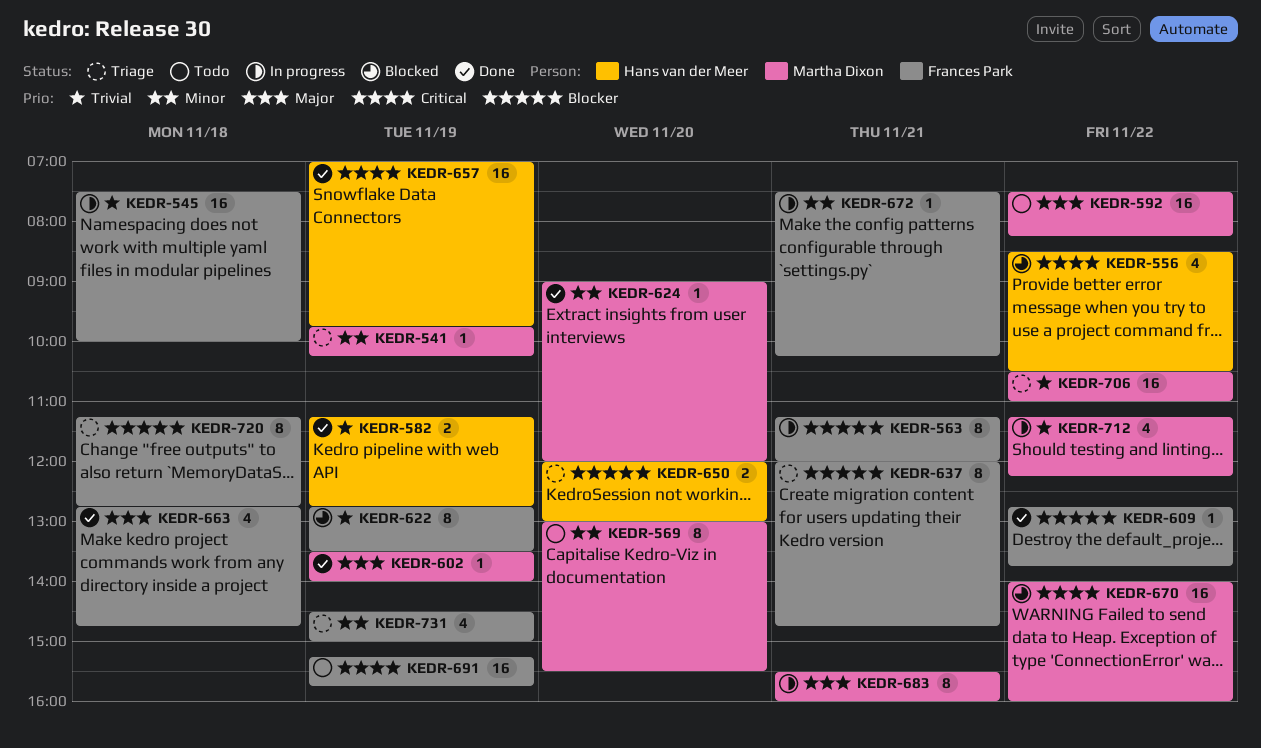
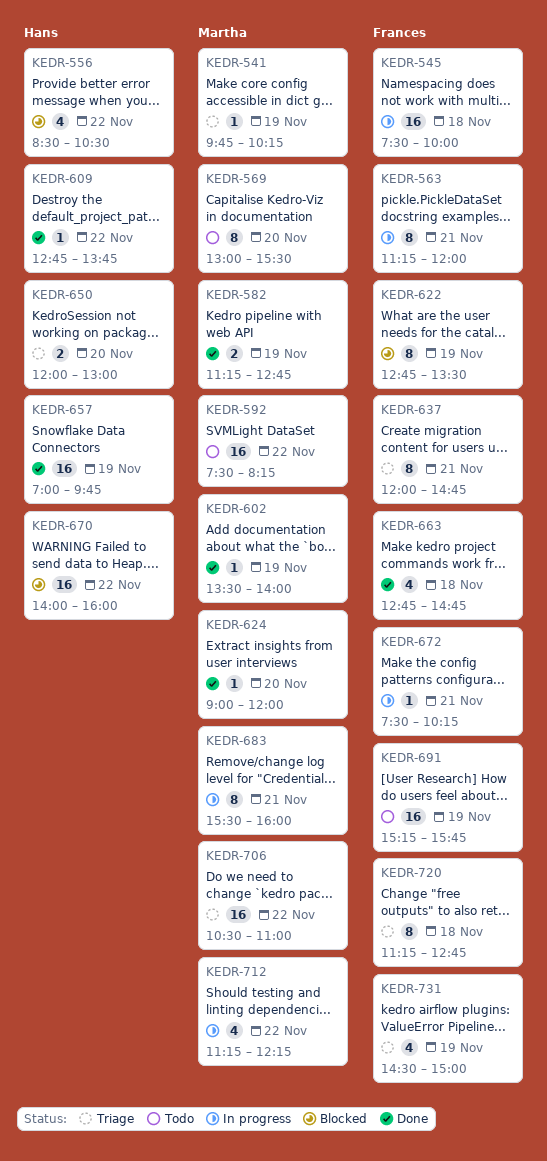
KEDR-582, owner: Hans van der Meer -> Martha Dixon
KEDR-609, owner: Frances Park -> Hans van der Meer
KEDR-670, owner: Martha Dixon -> Hans van der Meer

